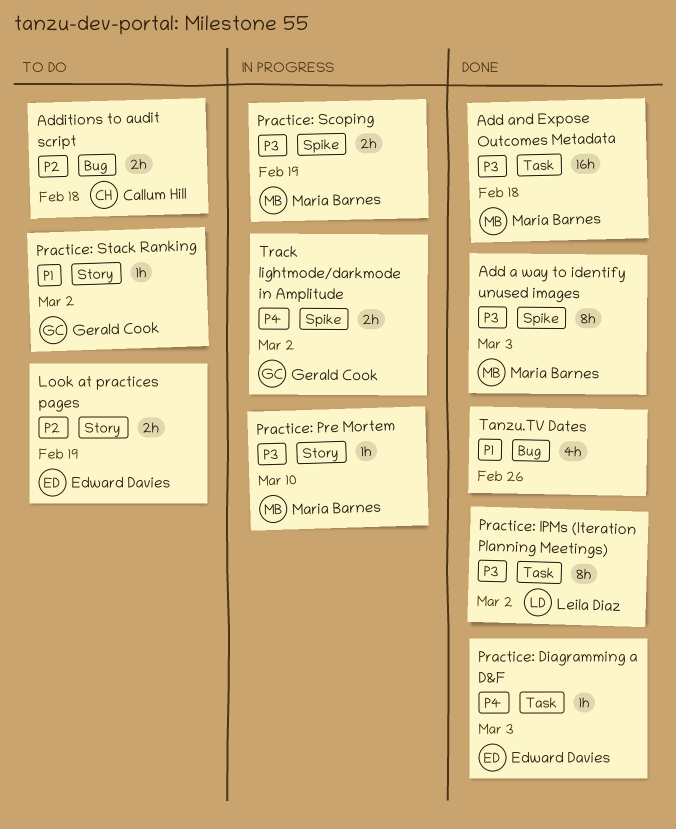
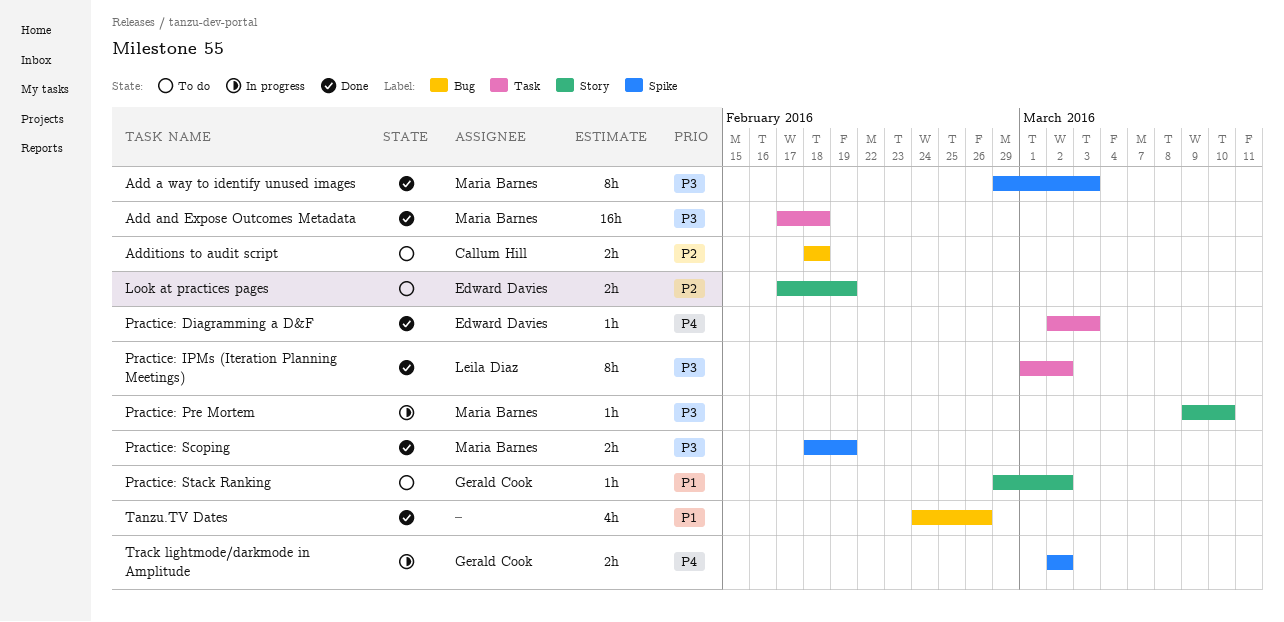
Practice: Scoping, status: In progress -> Done

